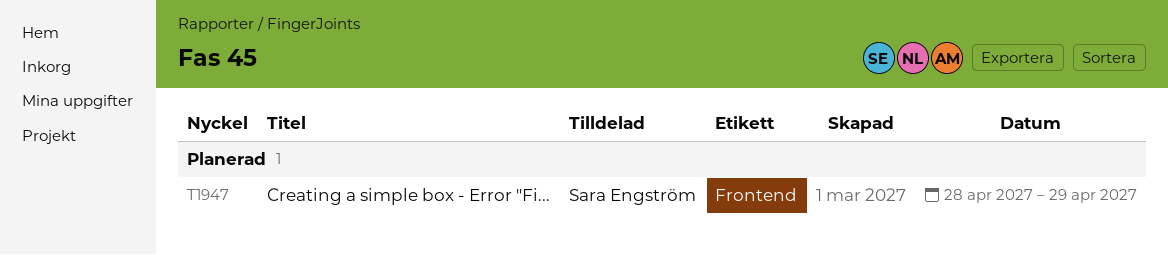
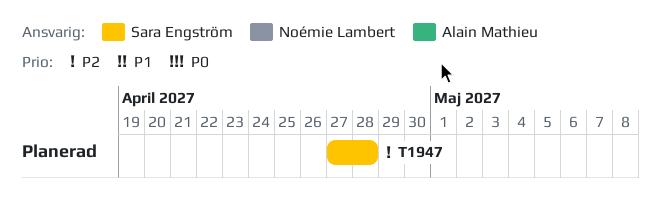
T1947, start: Apr 28 -> Apr 27
T1947, due: Apr 29 -> Apr 28

